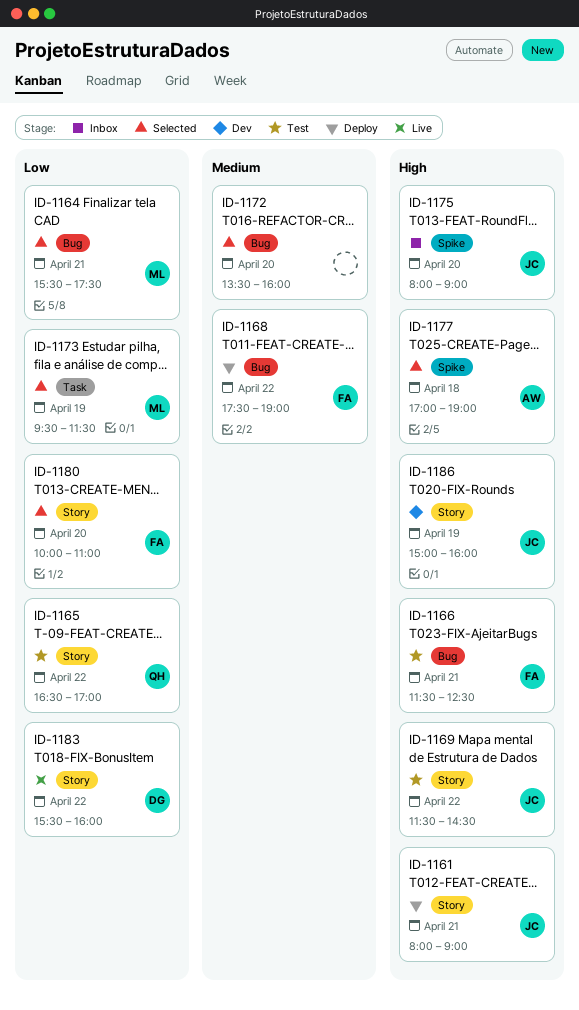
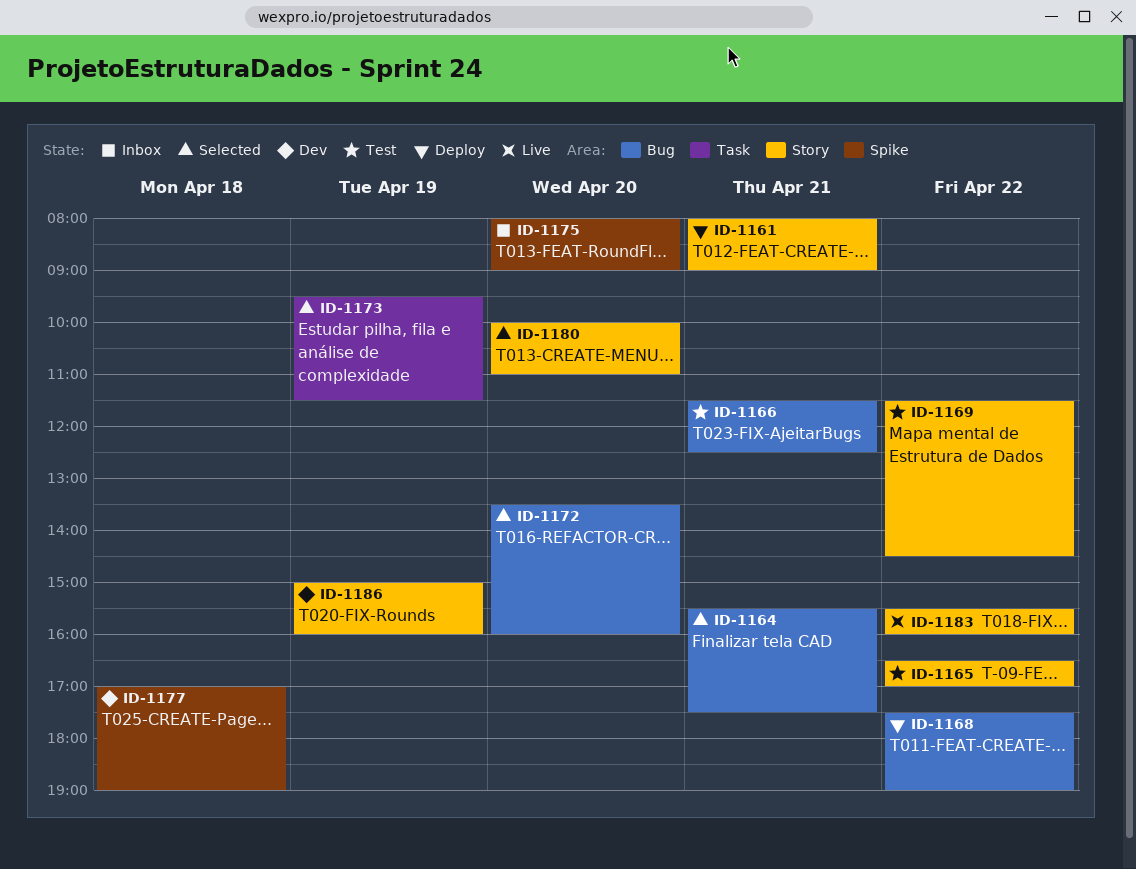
ID-1177, status: Selected -> Dev

